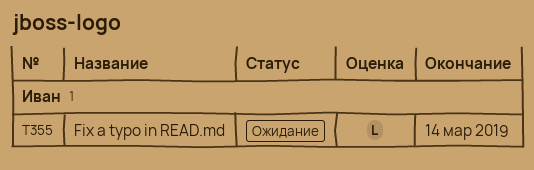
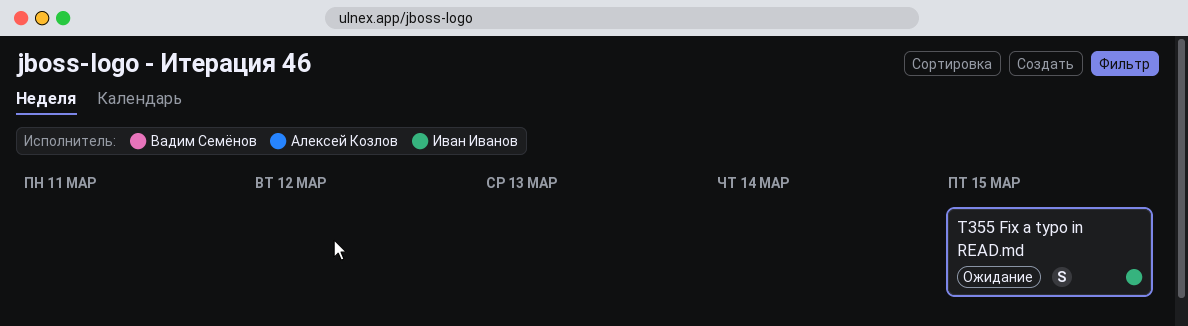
T355, estimate: L -> S
T355, due: Mar 14 -> Mar 15

